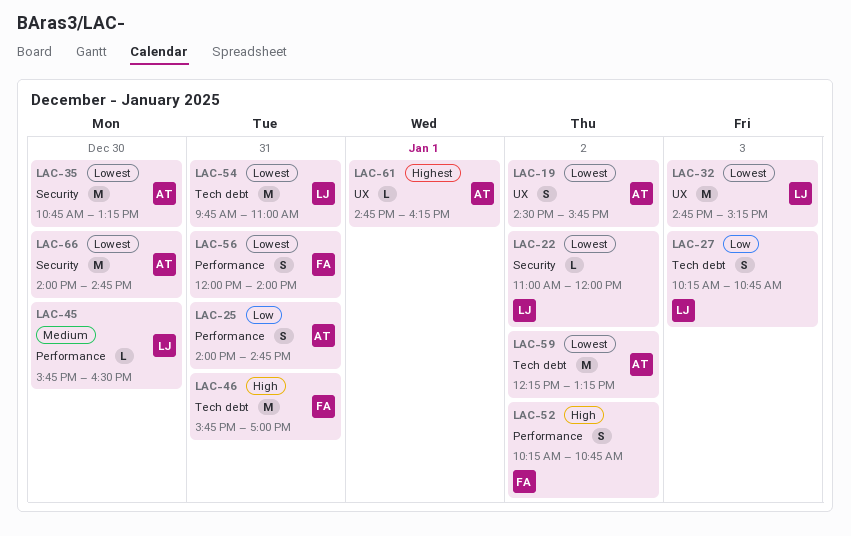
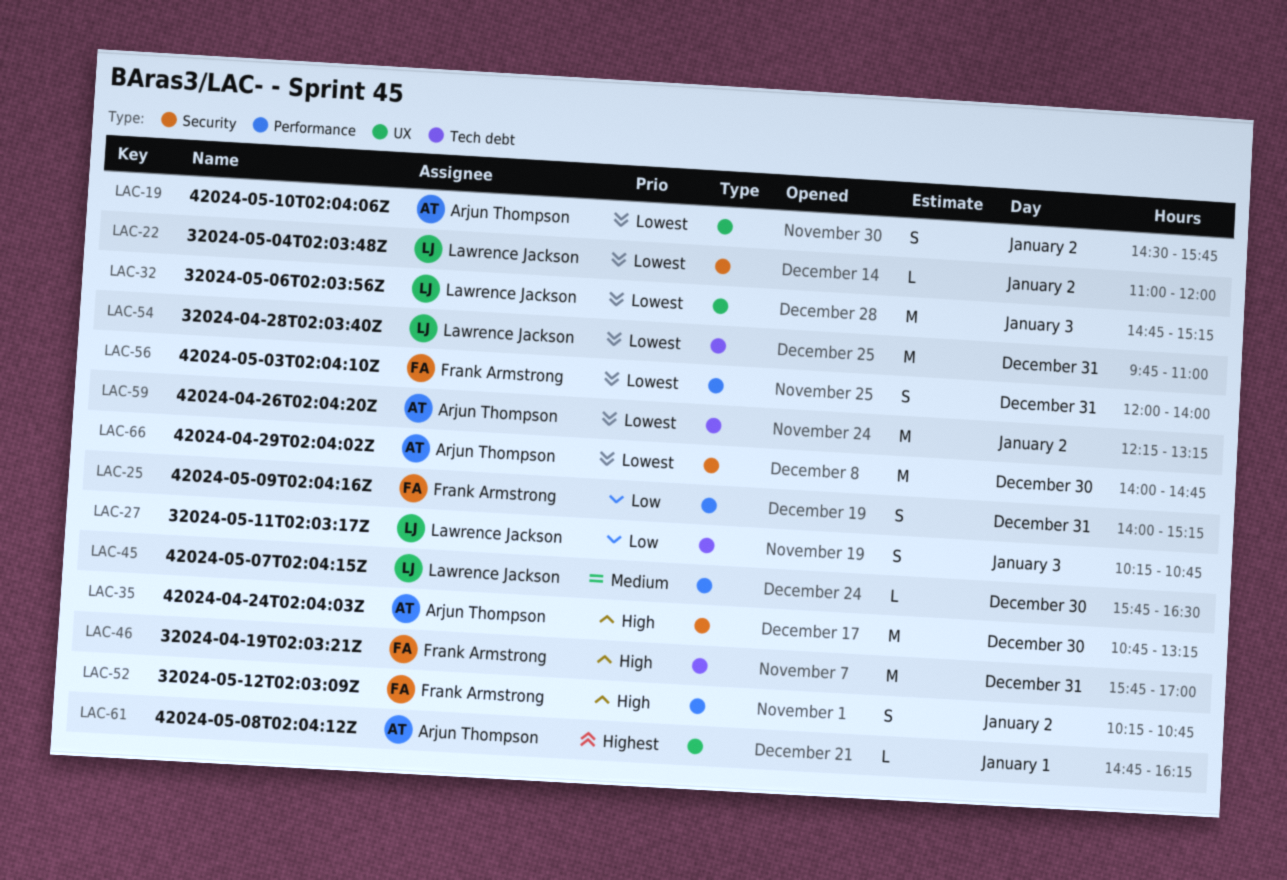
LAC-25, owner: Arjun Thompson -> Frank Armstrong
LAC-25, ends: 14:45 -> 15:15
LAC-35, priority: Lowest -> High

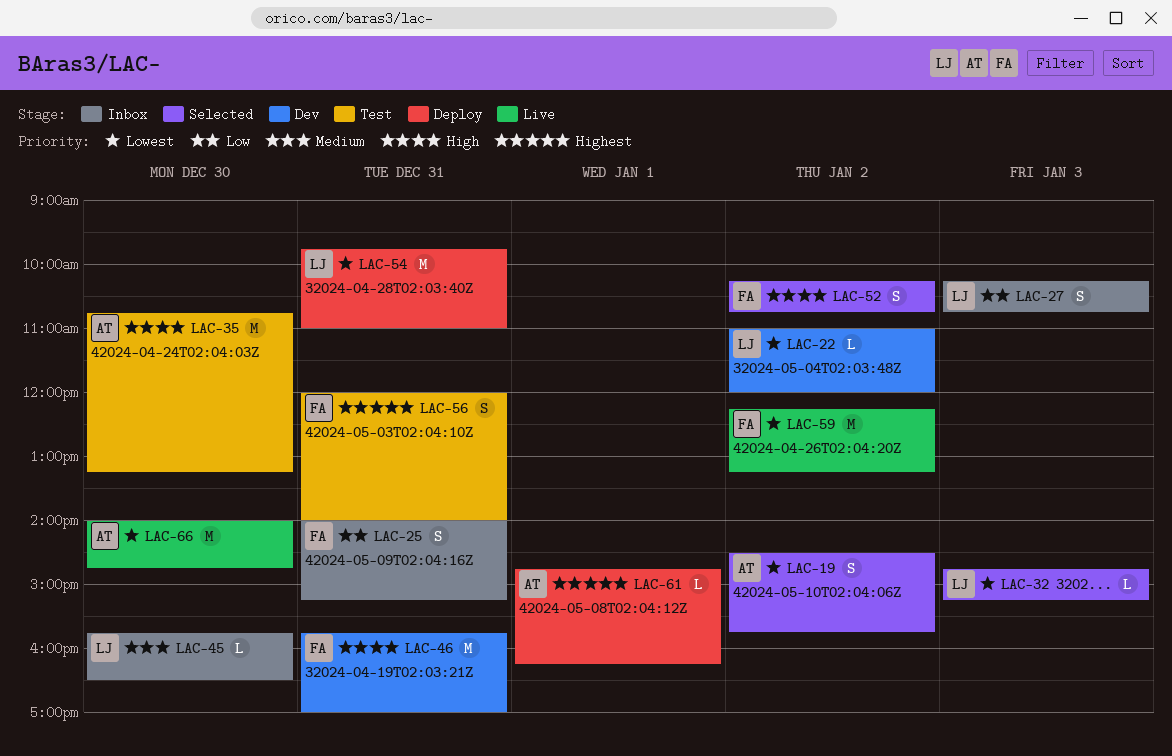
LAC-32, estimate: M -> L
LAC-56, priority: Lowest -> Highest
LAC-59, owner: Arjun Thompson -> Frank Armstrong

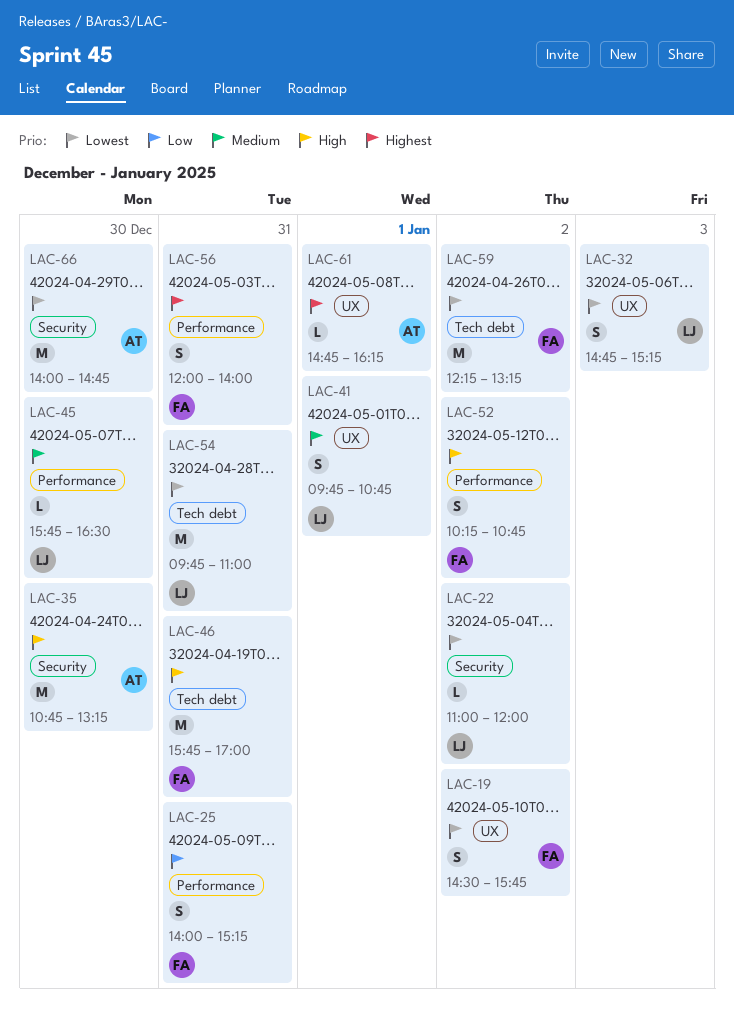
LAC-19, owner: AT -> FA
LAC-27: present -> none
LAC-32, estimate: L -> S
LAC-41: none -> present

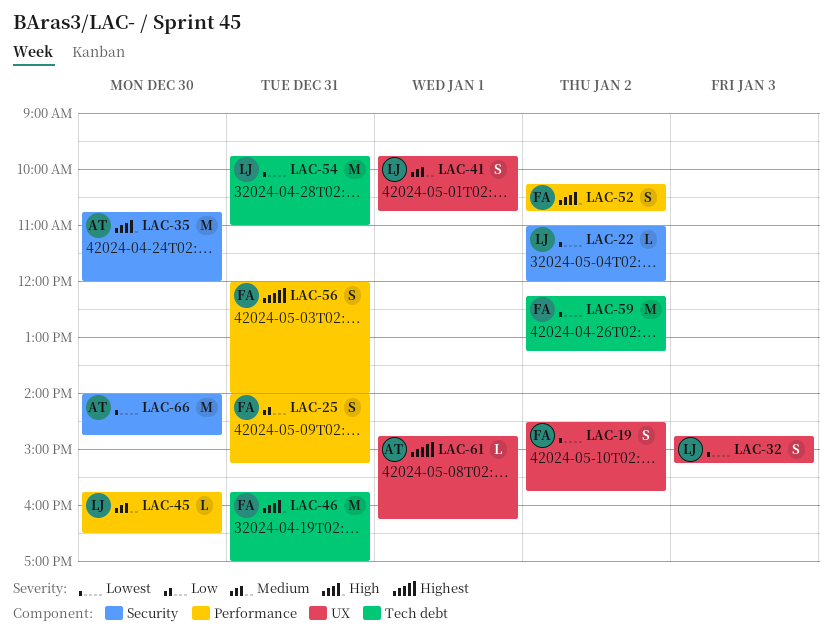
LAC-35, ends: 13:15 -> 12:00

